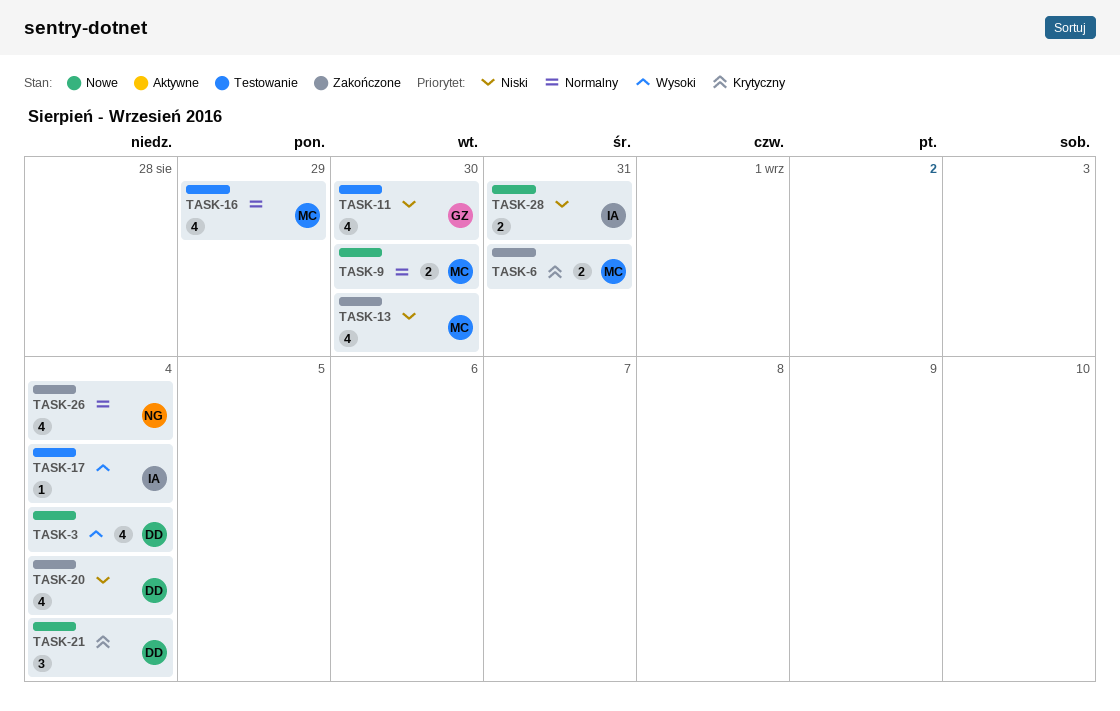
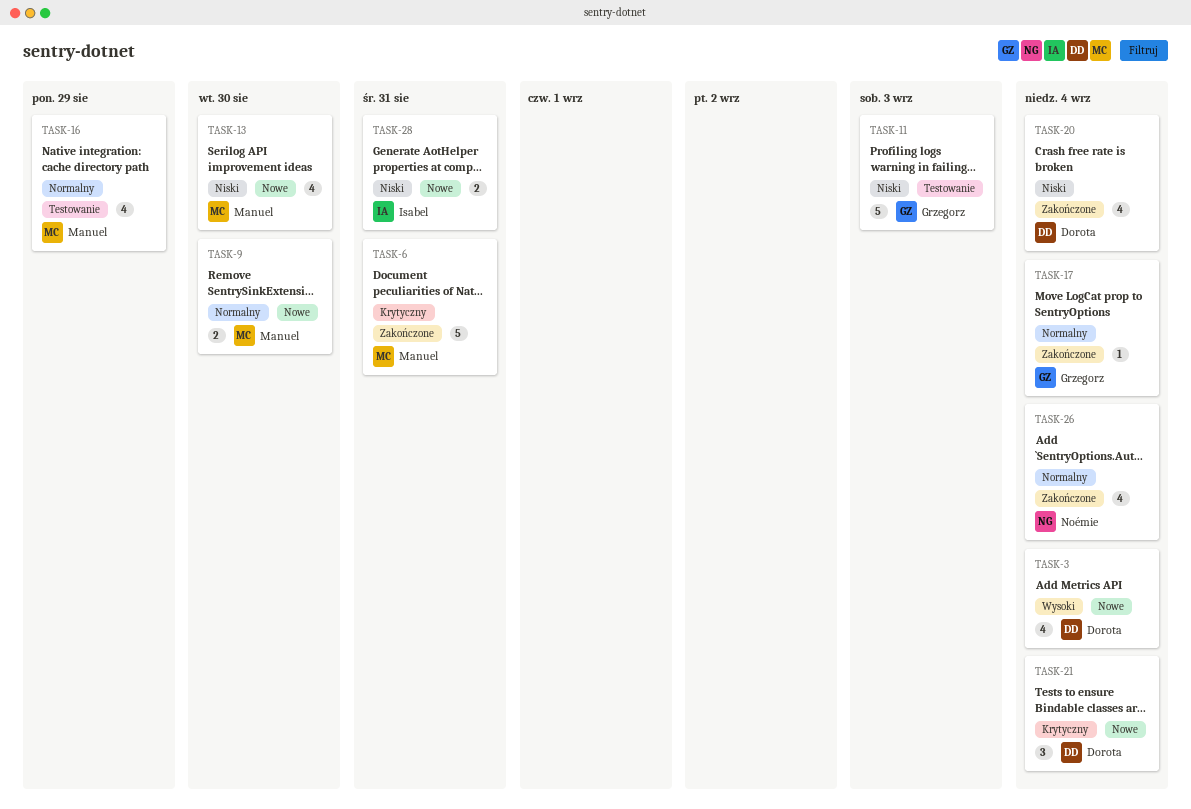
TASK-6, estimate: 2 -> 5
TASK-11, estimate: 4 -> 5
TASK-11, due: Aug 30 -> Sep 3
TASK-13, status: Zakończone -> Nowe
TASK-17, status: Testowanie -> Zakończone
TASK-17, owner: Isabel -> Grzegorz
TASK-17, priority: Wysoki -> Normalny

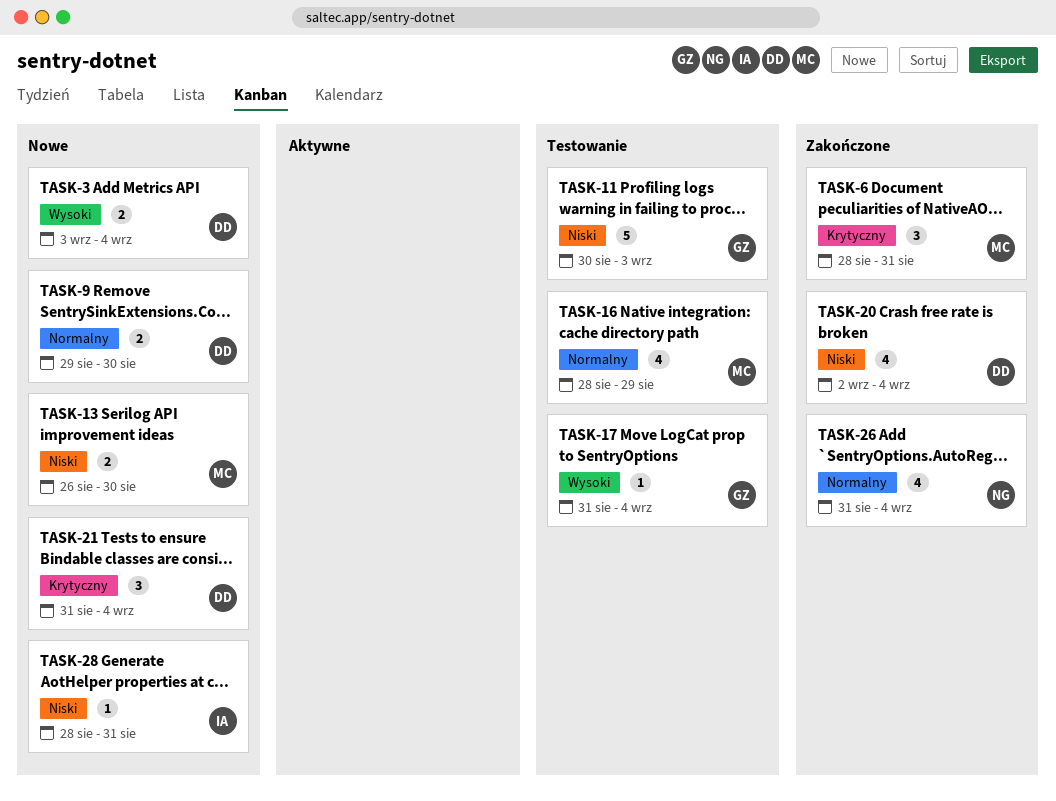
TASK-3, estimate: 4 -> 2
TASK-6, estimate: 5 -> 3
TASK-9, owner: Manuel -> Dorota
TASK-13, estimate: 4 -> 2
TASK-17, status: Zakończone -> Testowanie
TASK-17, priority: Normalny -> Wysoki
TASK-28, estimate: 2 -> 1

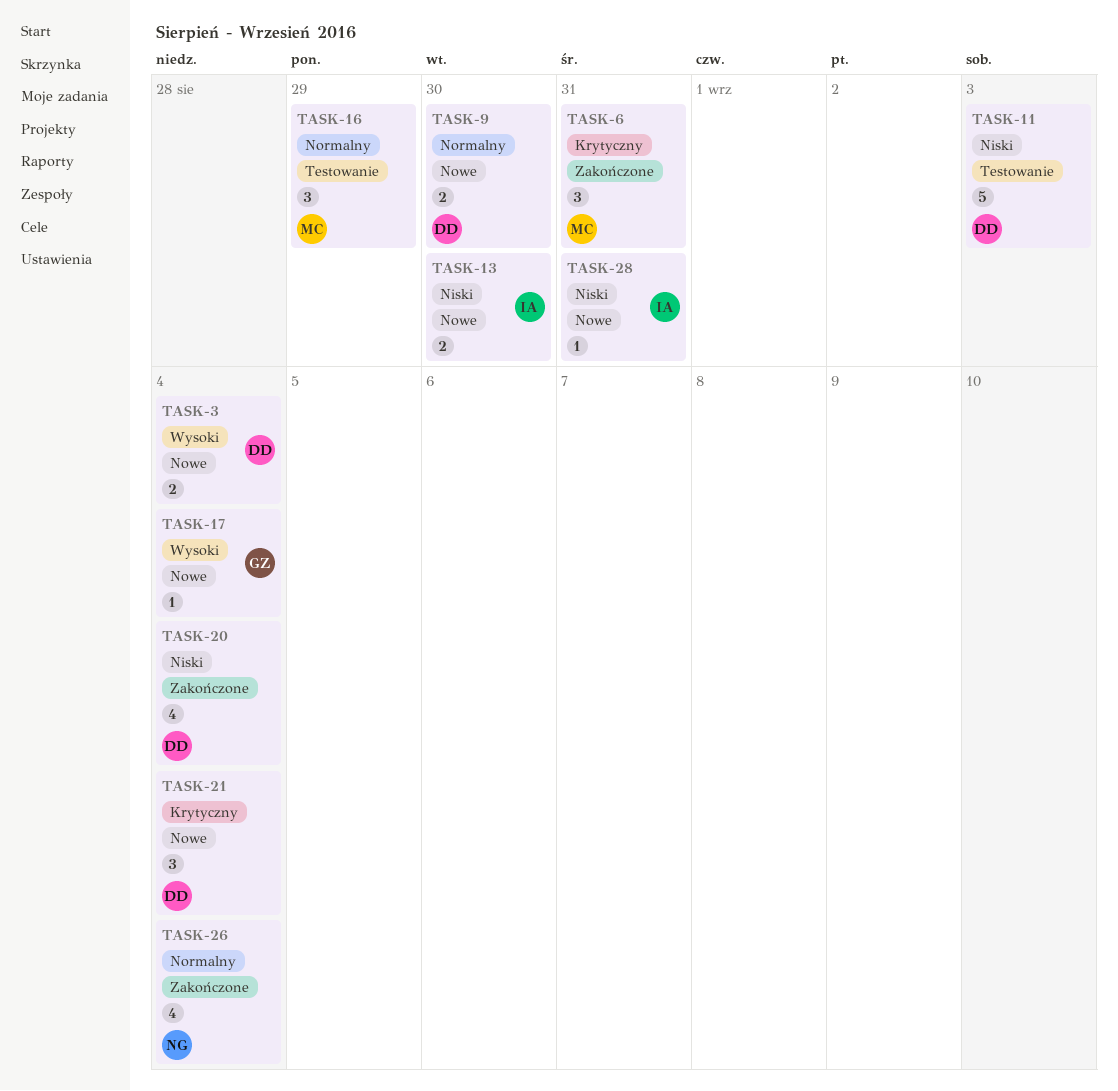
TASK-11, owner: GZ -> DD
TASK-13, owner: MC -> IA
TASK-16, estimate: 4 -> 3
TASK-17, status: Testowanie -> Nowe

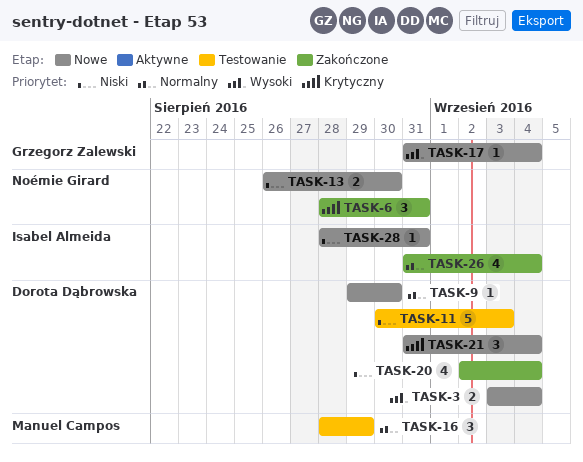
TASK-6, owner: Manuel Campos -> Noémie Girard
TASK-9, estimate: 2 -> 1
TASK-13, owner: Isabel Almeida -> Noémie Girard
TASK-26, owner: Noémie Girard -> Isabel Almeida

